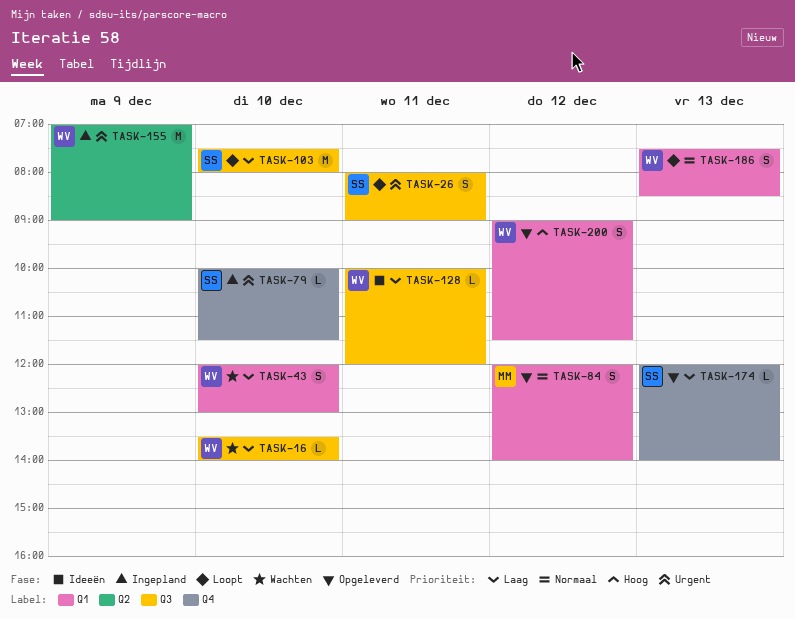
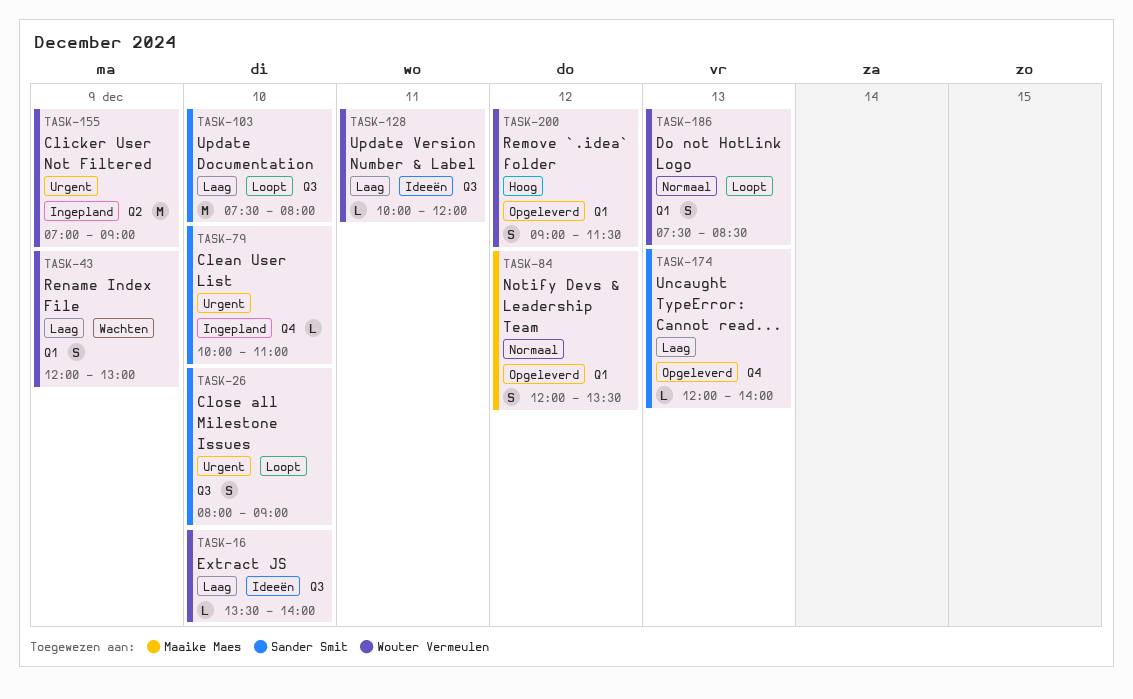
TASK-16, status: Wachten -> Ideeën
TASK-26, day: Dec 11 -> Dec 10
TASK-43, day: Dec 10 -> Dec 9
TASK-79, ends: 11:30 -> 11:00
TASK-84, ends: 14:00 -> 13:30

